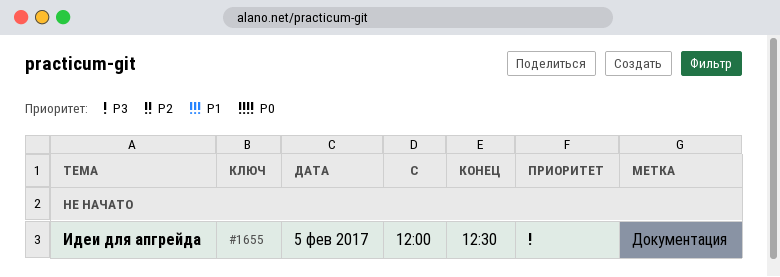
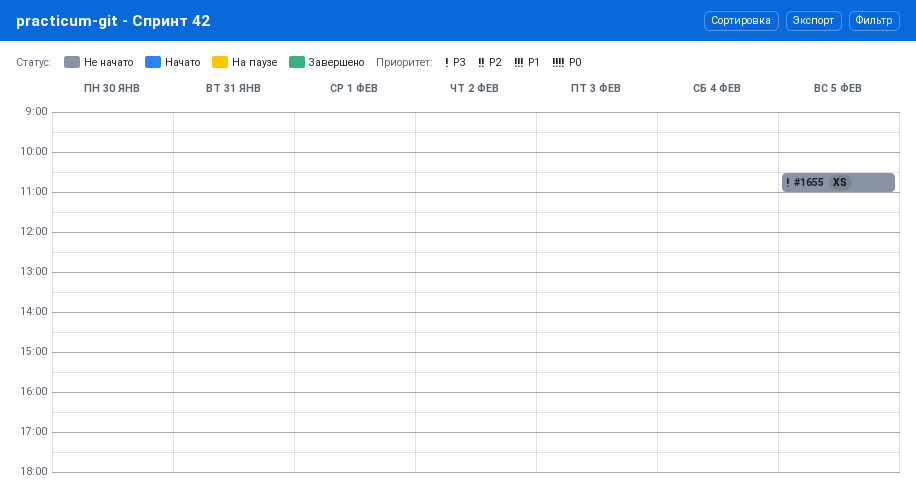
#1655, begins: 12:00 -> 10:30
#1655, ends: 12:30 -> 11:00

